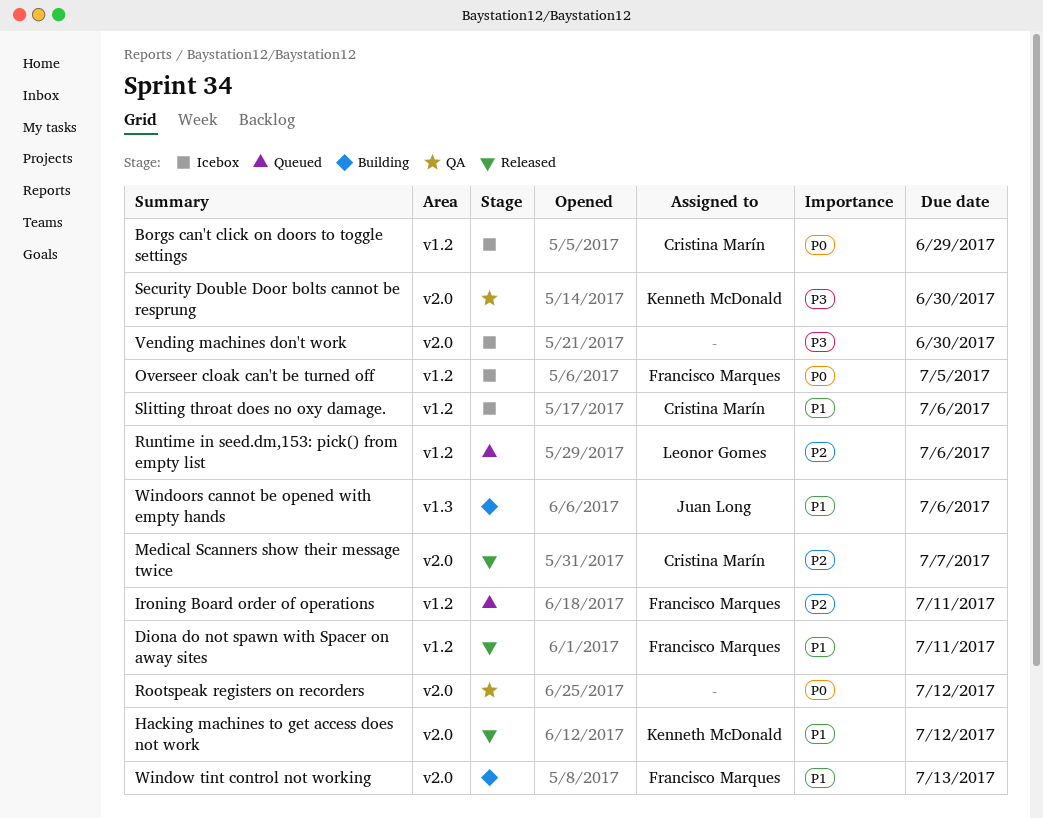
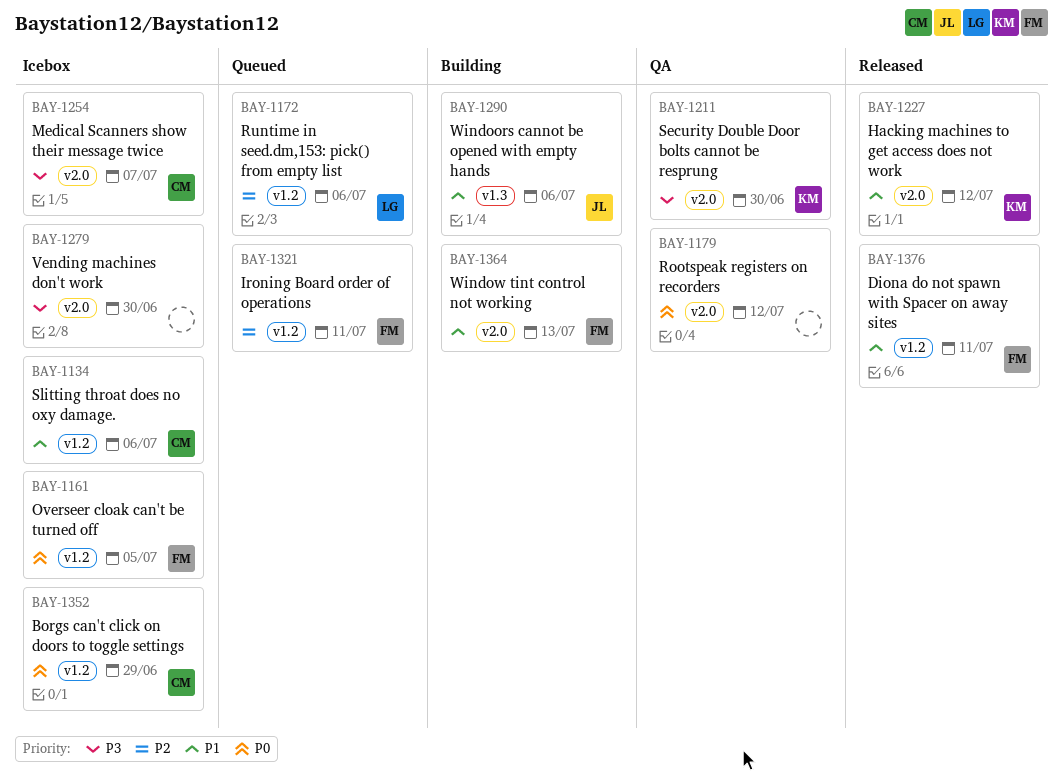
Medical Scanners show their message twice, status: Released -> Icebox
Medical Scanners show their message twice, priority: P2 -> P3

